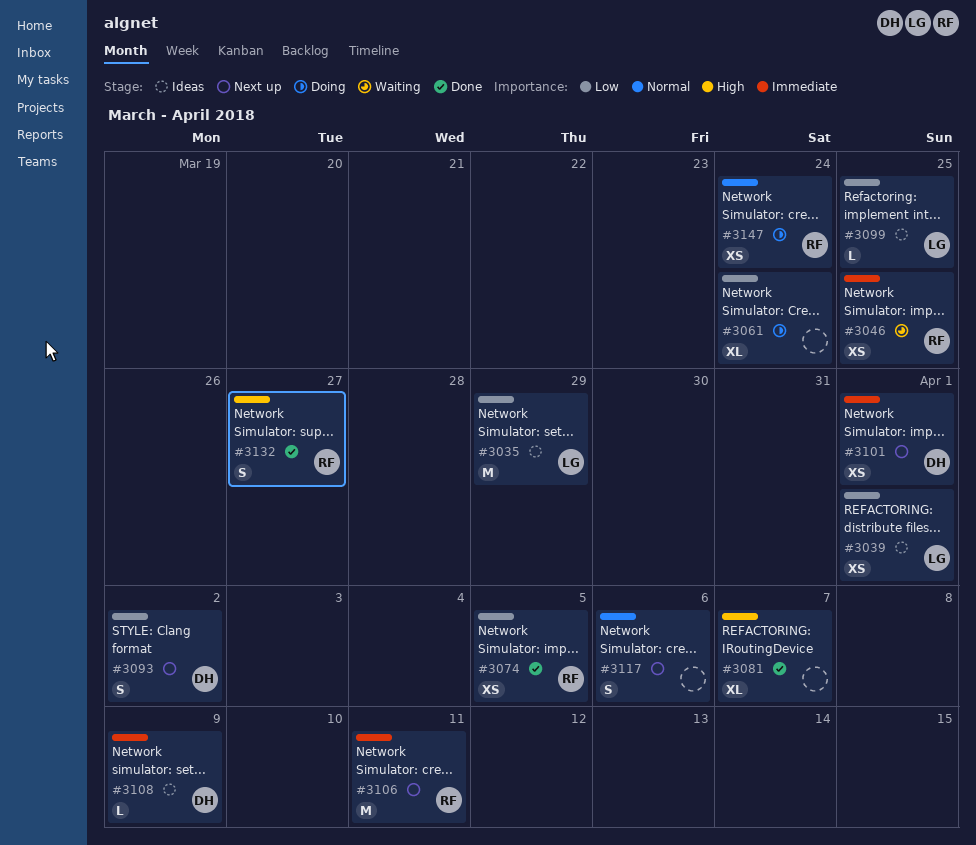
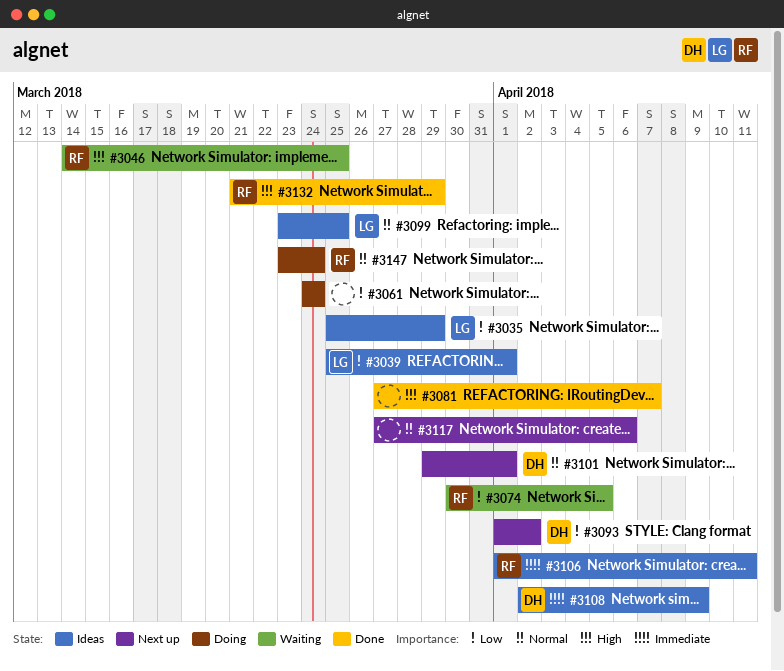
#3046, priority: Immediate -> High
#3074, status: Done -> Waiting
#3099, priority: Low -> Normal
#3101, priority: Immediate -> Normal
#3106, status: Next up -> Ideas
#3132, due: Mar 27 -> Mar 29

